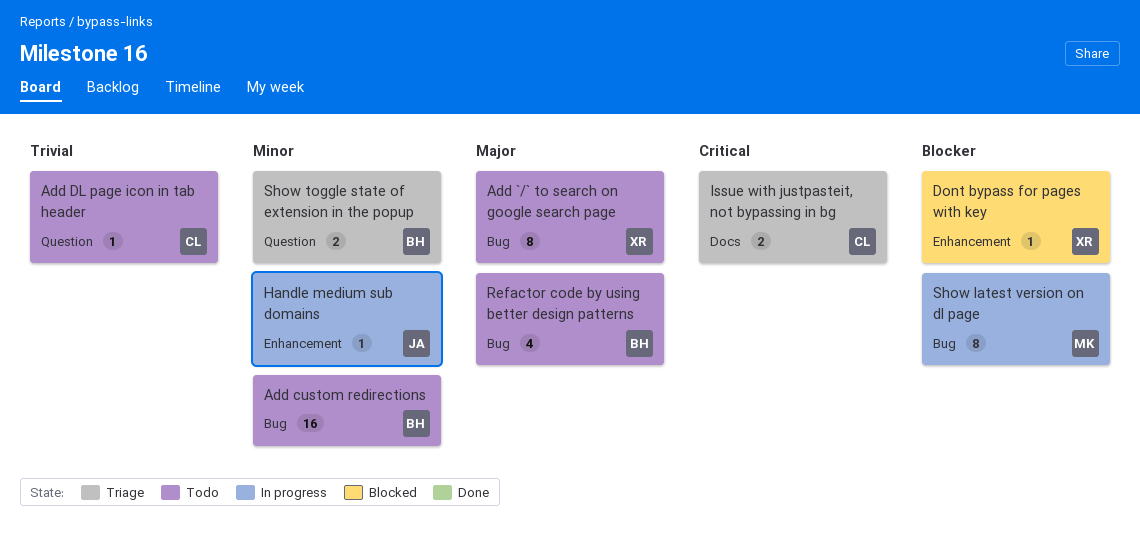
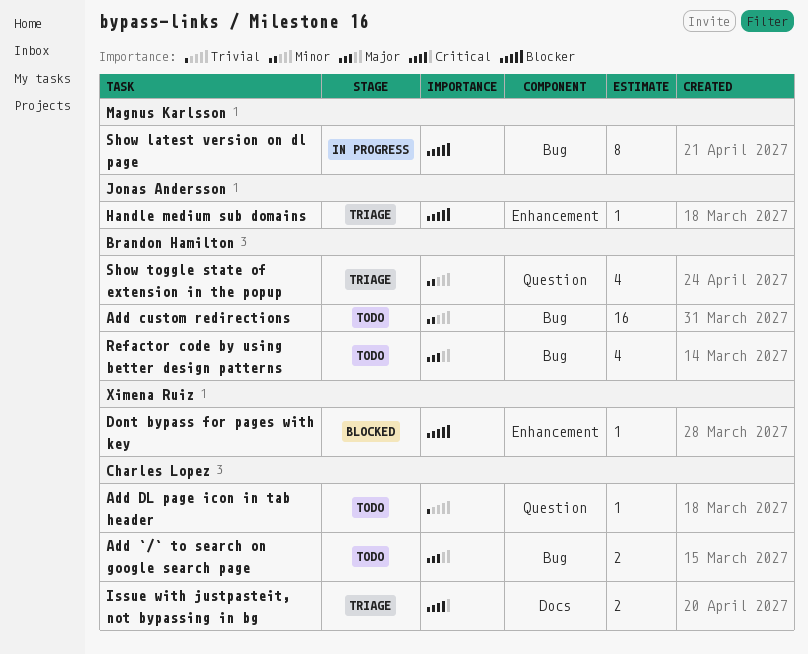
Add `/` to search on google search page, owner: Ximena Ruiz -> Charles Lopez
Add `/` to search on google search page, estimate: 8 -> 2
Handle medium sub domains, status: In progress -> Triage
Handle medium sub domains, priority: Minor -> Blocker
Show toggle state of extension in the popup, estimate: 2 -> 4

